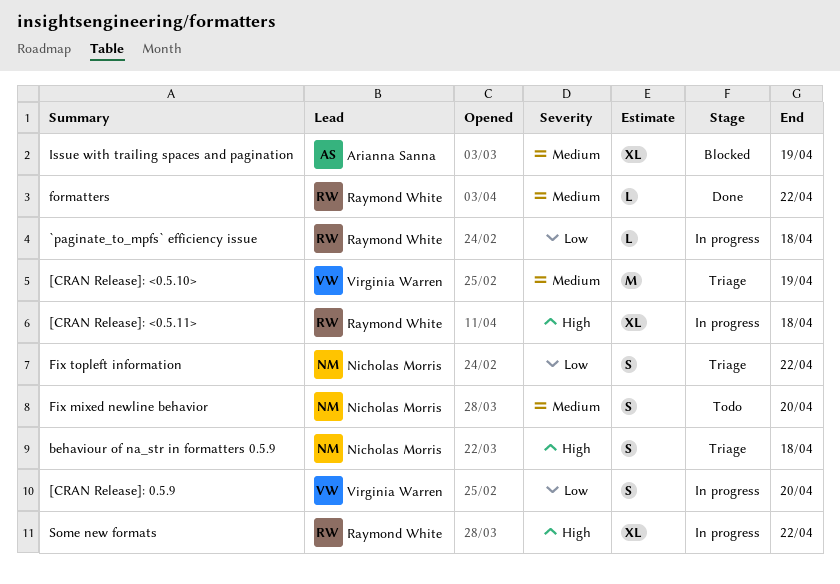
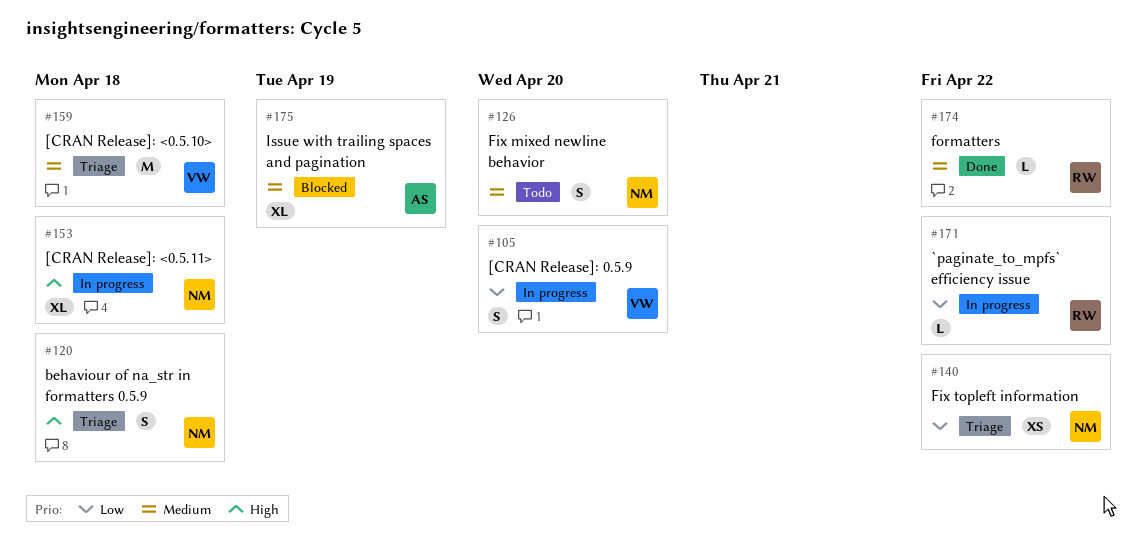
[CRAN Release]: <0.5.10>, due: Apr 19 -> Apr 18
[CRAN Release]: <0.5.11>, owner: Raymond White -> Nicholas Morris
`paginate_to_mpfs` efficiency issue, due: Apr 18 -> Apr 22
Fix topleft information, estimate: S -> XS
Some new formats: present -> none

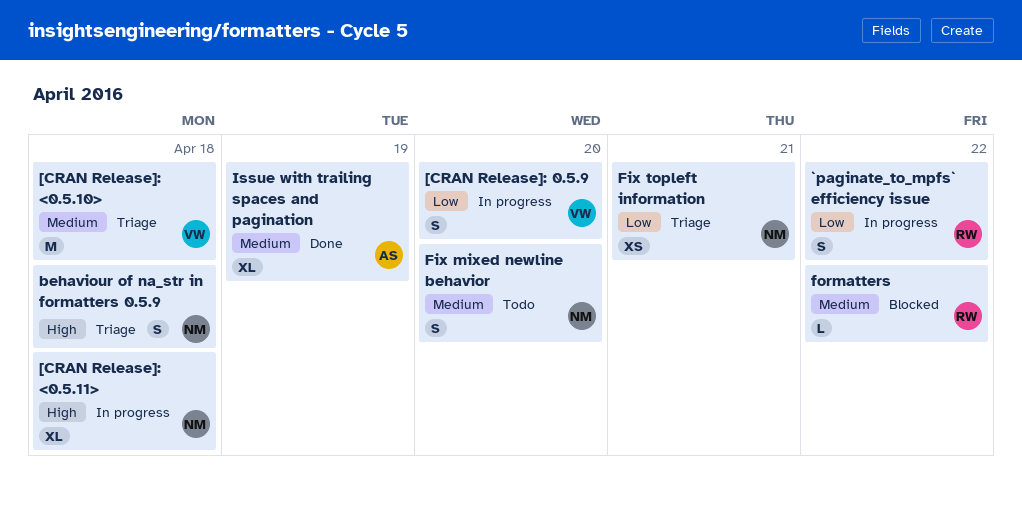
`paginate_to_mpfs` efficiency issue, estimate: L -> S
Fix topleft information, due: Apr 22 -> Apr 21
formatters, status: Done -> Blocked
Issue with trailing spaces and pagination, status: Blocked -> Done

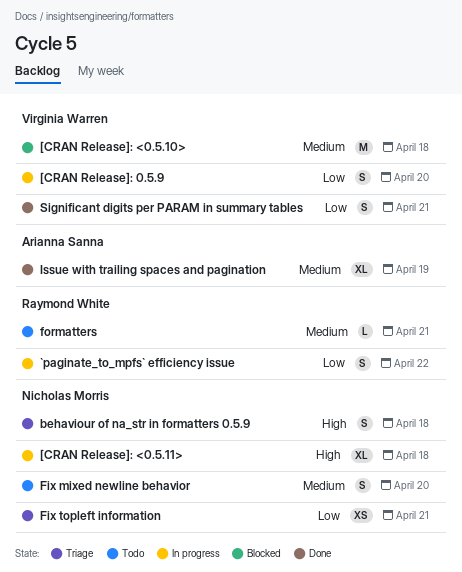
[CRAN Release]: <0.5.10>, status: Triage -> Blocked
formatters, status: Blocked -> Todo
formatters, due: Apr 22 -> Apr 21
Significant digits per PARAM in summary tables: none -> present

